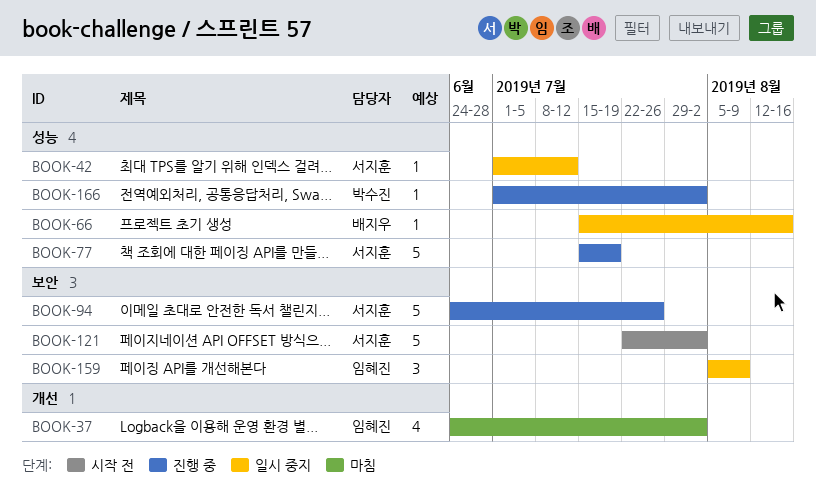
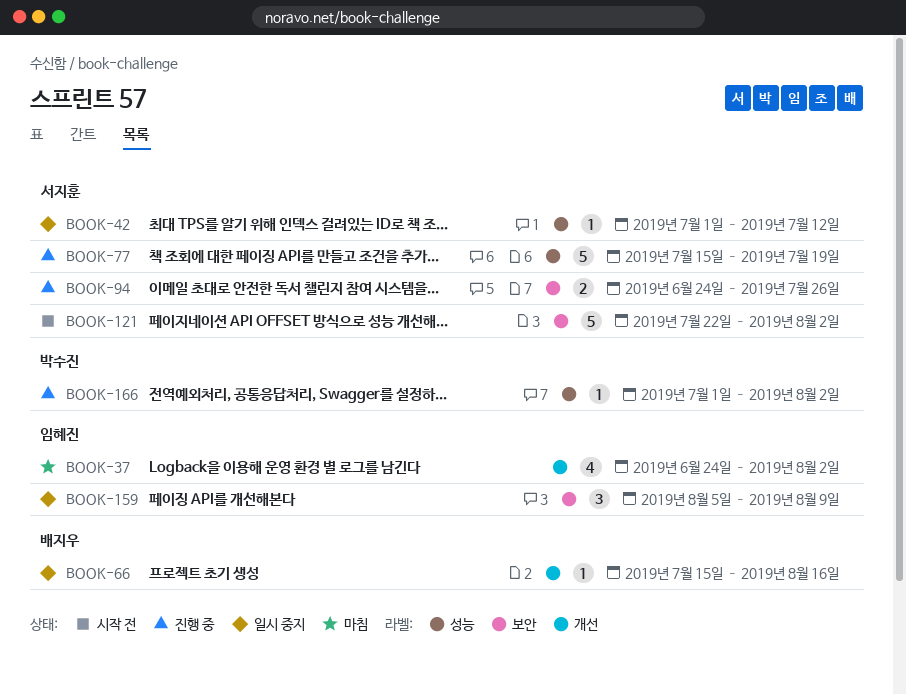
BOOK-66, label: 성능 -> 개선
BOOK-94, estimate: 5 -> 2

